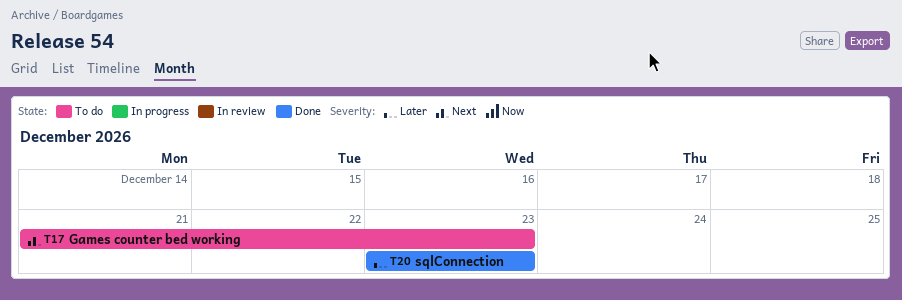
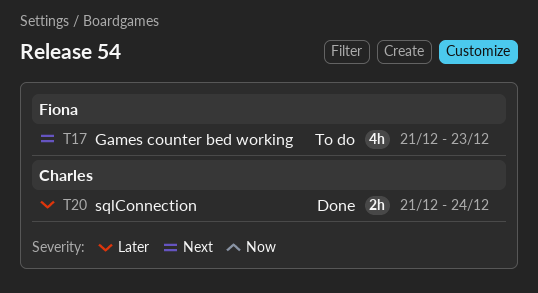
T20, start: Dec 23 -> Dec 21
T20, due: Dec 23 -> Dec 24

